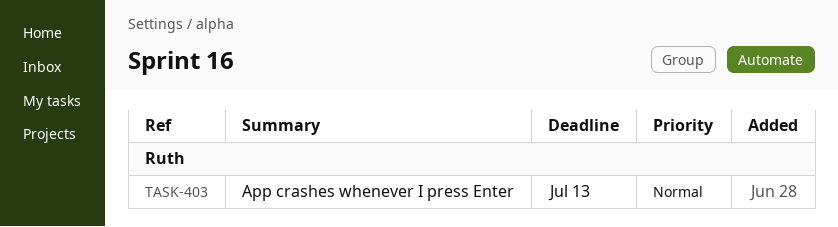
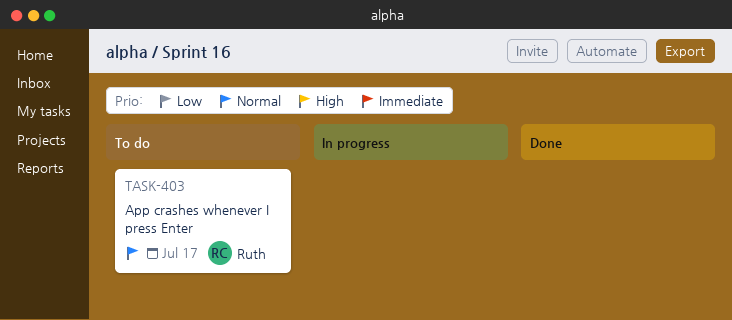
TASK-403, due: Jul 13 -> Jul 17

